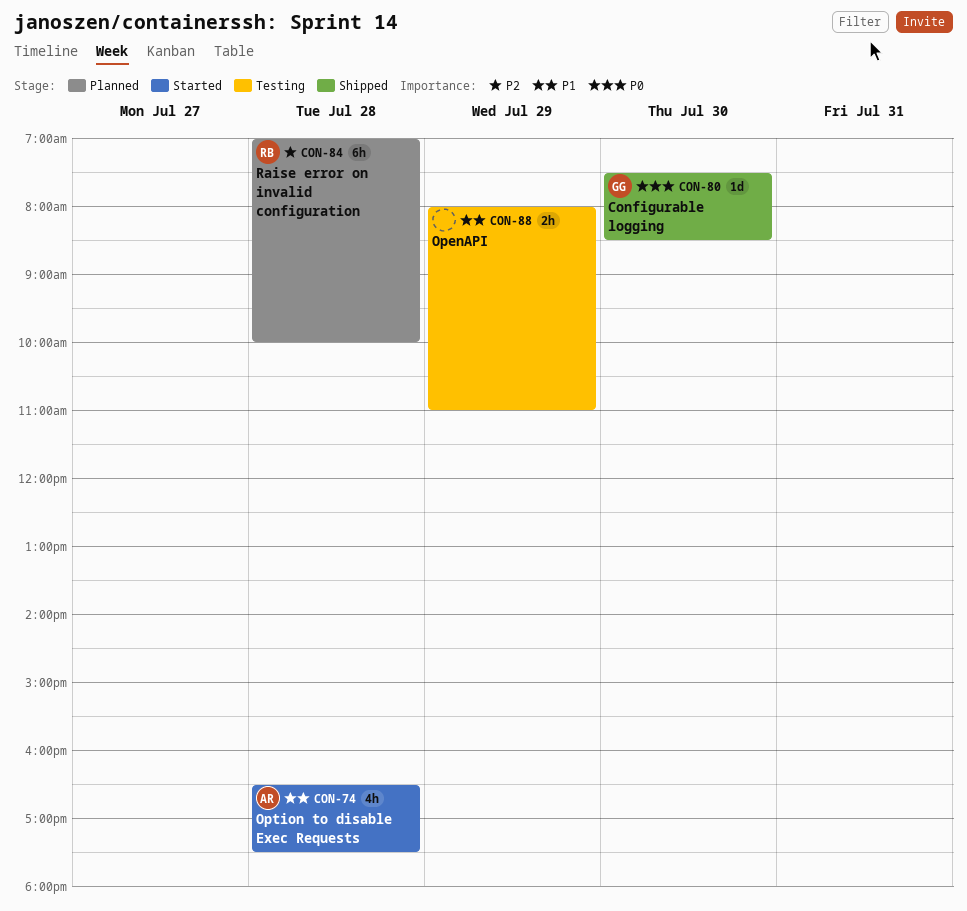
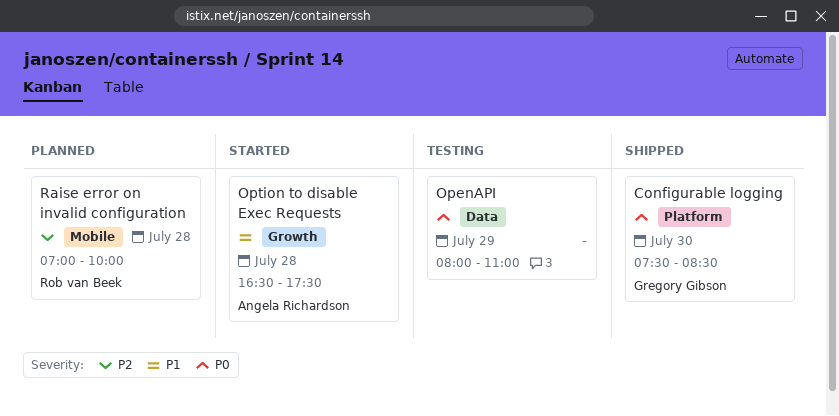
OpenAPI, priority: P1 -> P0

